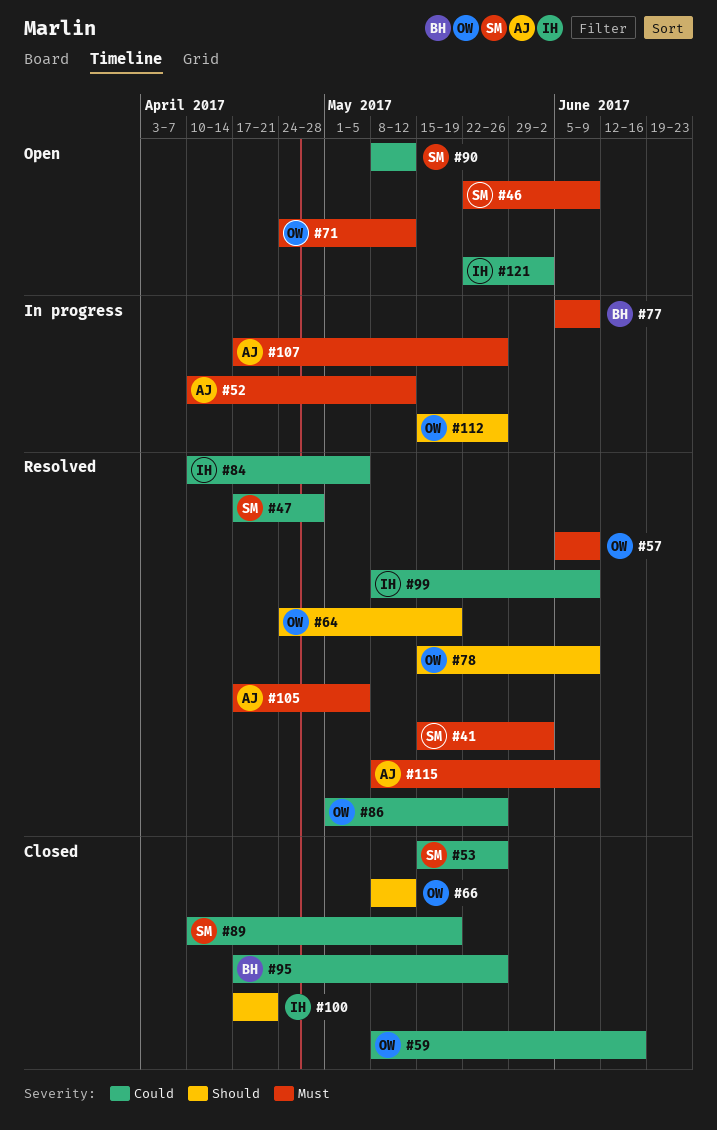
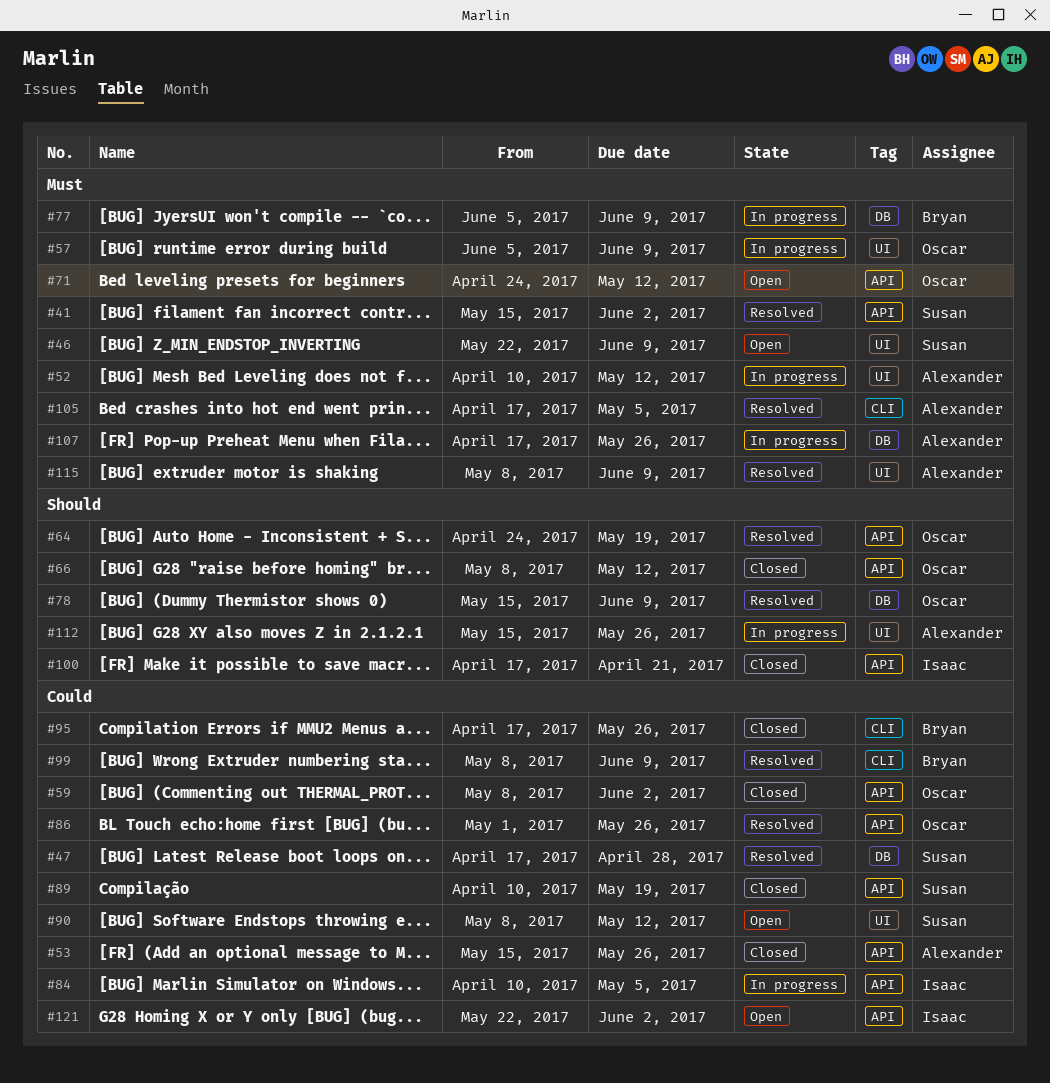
#53, owner: Susan -> Alexander
#57, status: Resolved -> In progress
#59, due: Jun 16 -> Jun 2
#84, status: Resolved -> In progress
#99, owner: Isaac -> Bryan
#112, owner: Oscar -> Alexander

